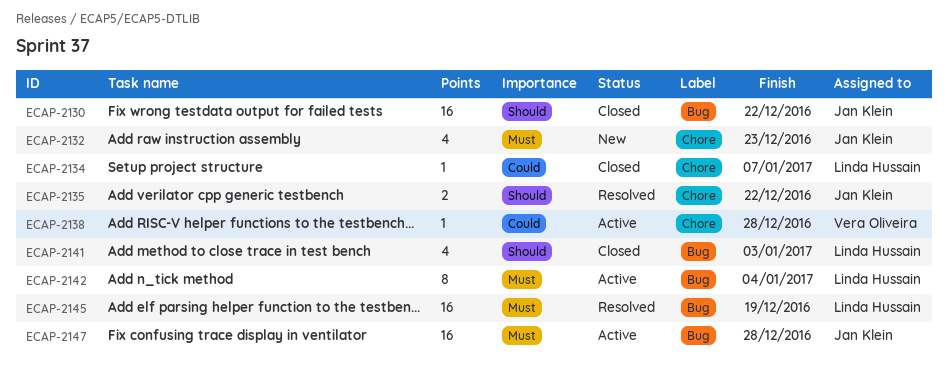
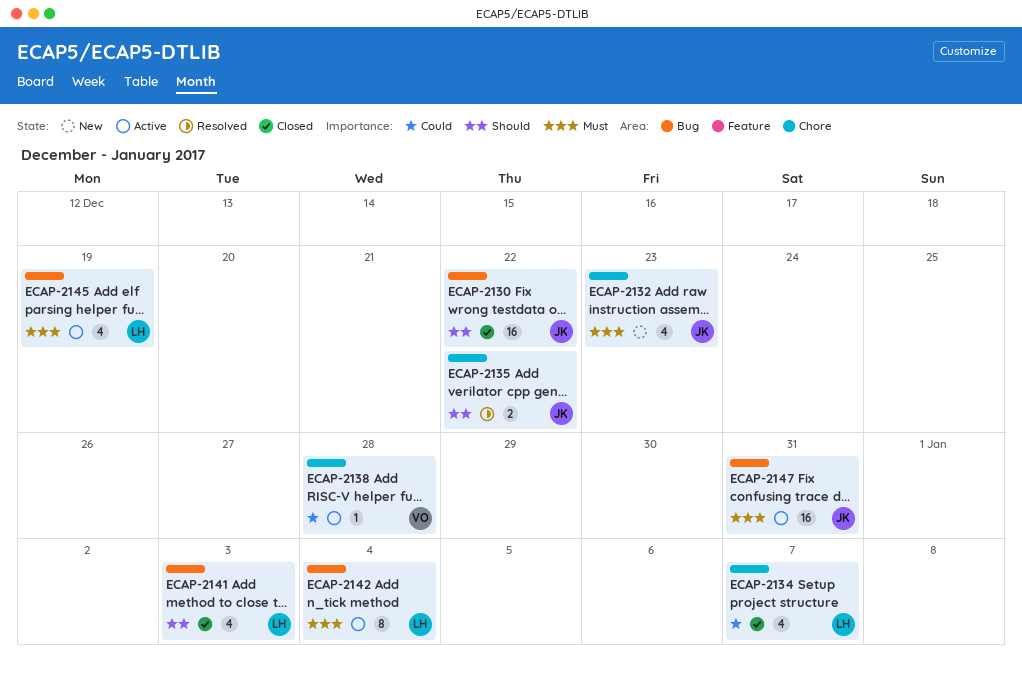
ECAP-2134, estimate: 1 -> 4
ECAP-2145, status: Resolved -> Active
ECAP-2145, estimate: 16 -> 4
ECAP-2147, due: Dec 28 -> Dec 31

